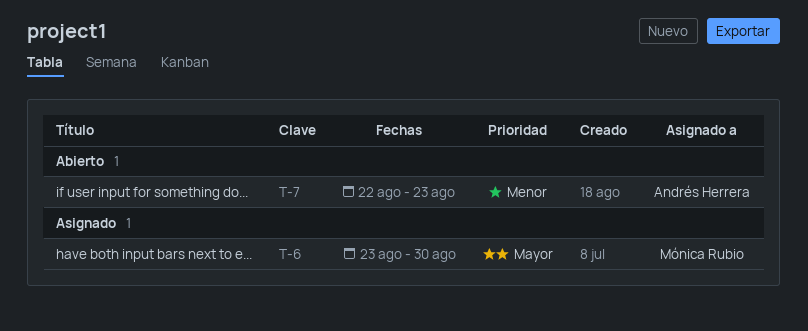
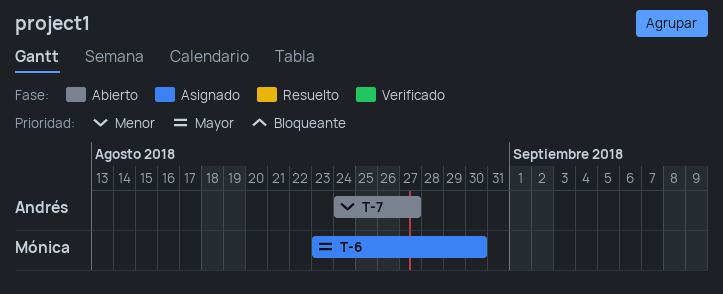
T-7, start: Aug 22 -> Aug 24
T-7, due: Aug 23 -> Aug 27

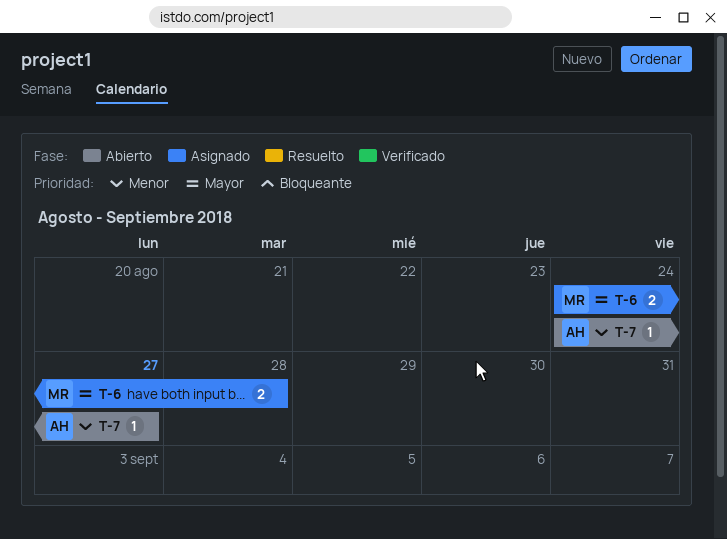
T-6, start: Aug 23 -> Aug 24
T-6, due: Aug 30 -> Aug 28

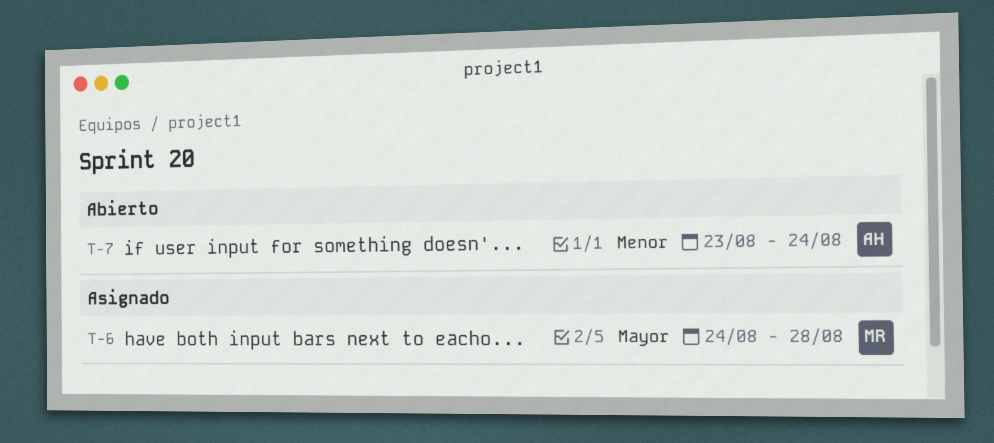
T-7, start: Aug 24 -> Aug 23
T-7, due: Aug 27 -> Aug 24

